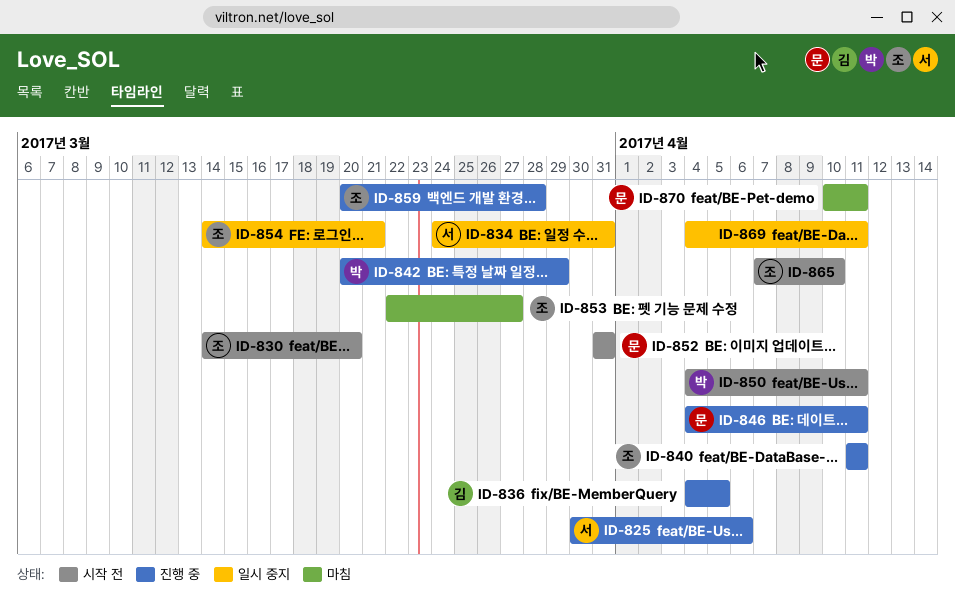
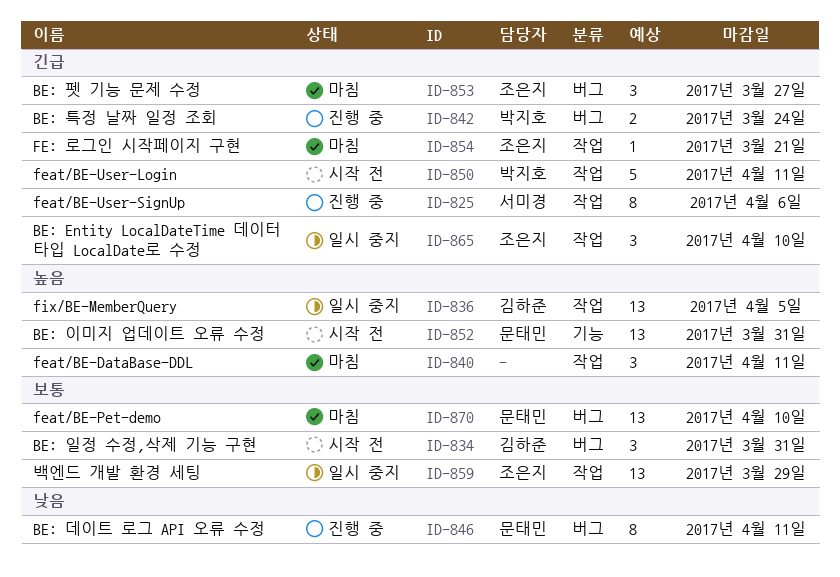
ID-830: present -> none
ID-834, status: 일시 중지 -> 시작 전
ID-834, owner: 서미경 -> 김하준
ID-836, status: 진행 중 -> 일시 중지
ID-840, status: 진행 중 -> 마침
ID-840, owner: 조은지 -> none
ID-842, due: Mar 29 -> Mar 24
ID-854, status: 일시 중지 -> 마침
ID-859, status: 진행 중 -> 일시 중지
ID-859, due: Mar 28 -> Mar 29
ID-865, status: 시작 전 -> 일시 중지
ID-869: present -> none
ID-870, due: Apr 11 -> Apr 10

